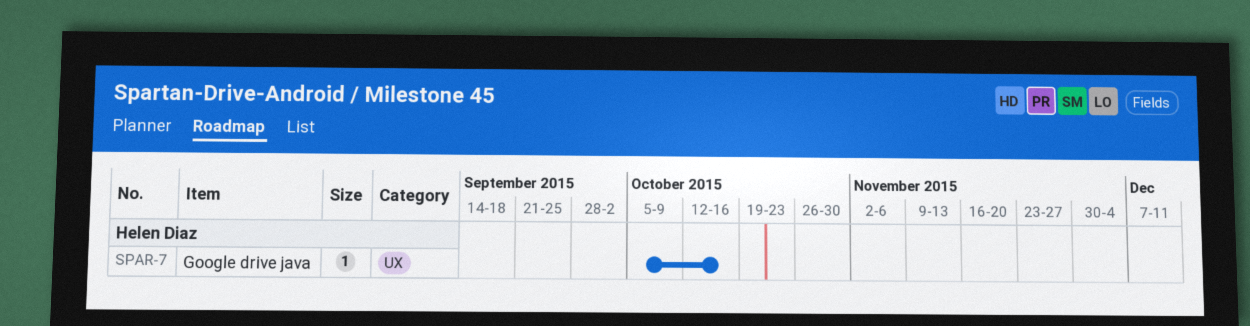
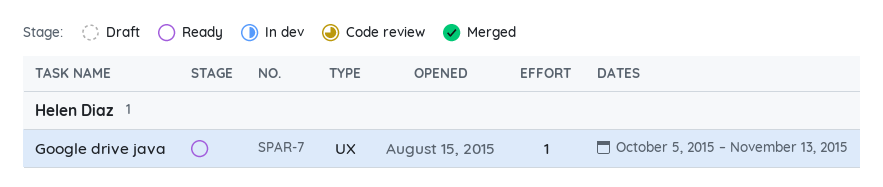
SPAR-7, due: Oct 16 -> Nov 13

